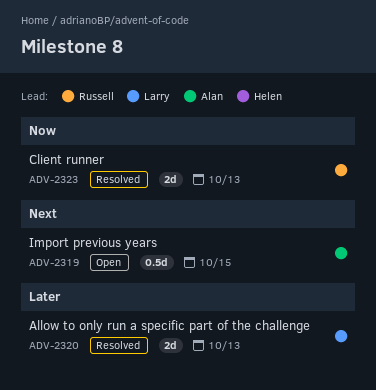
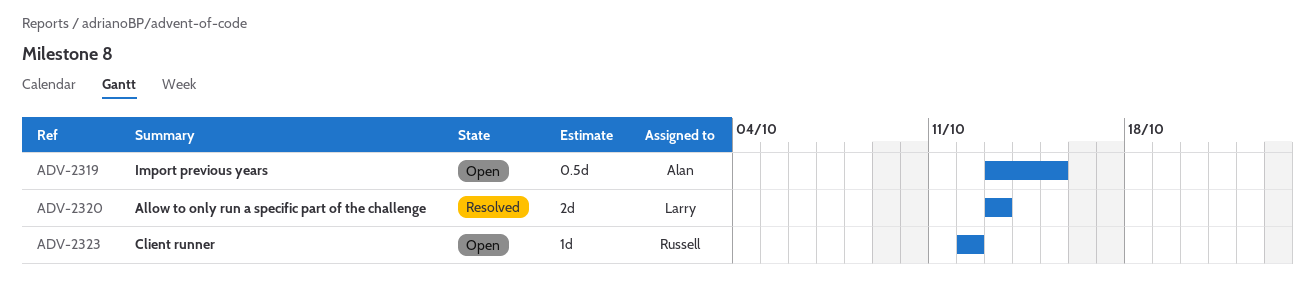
ADV-2323, status: Resolved -> Open
ADV-2323, estimate: 2d -> 1d
ADV-2323, due: Oct 13 -> Oct 12

